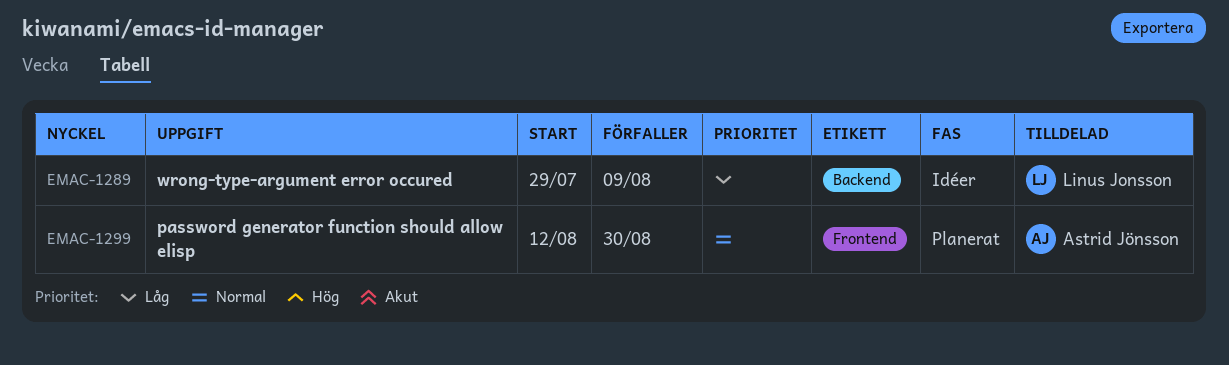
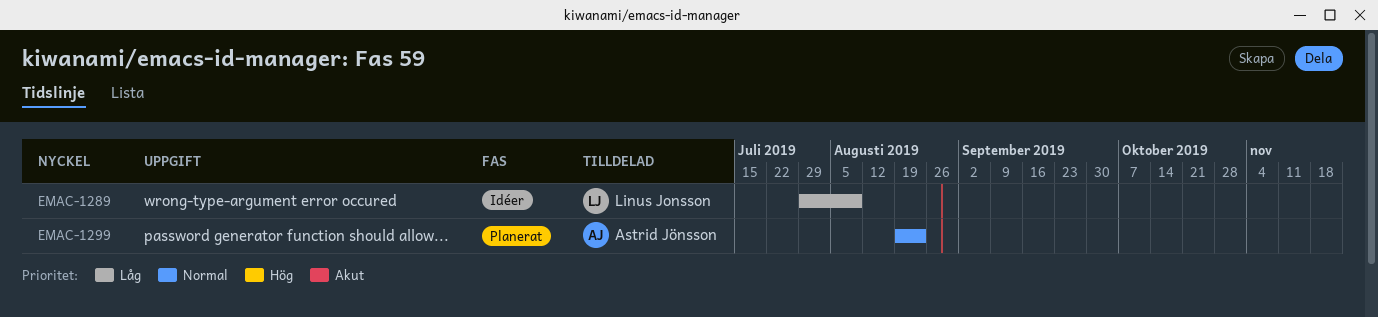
EMAC-1299, start: Aug 12 -> Aug 19
EMAC-1299, due: Aug 30 -> Aug 23

